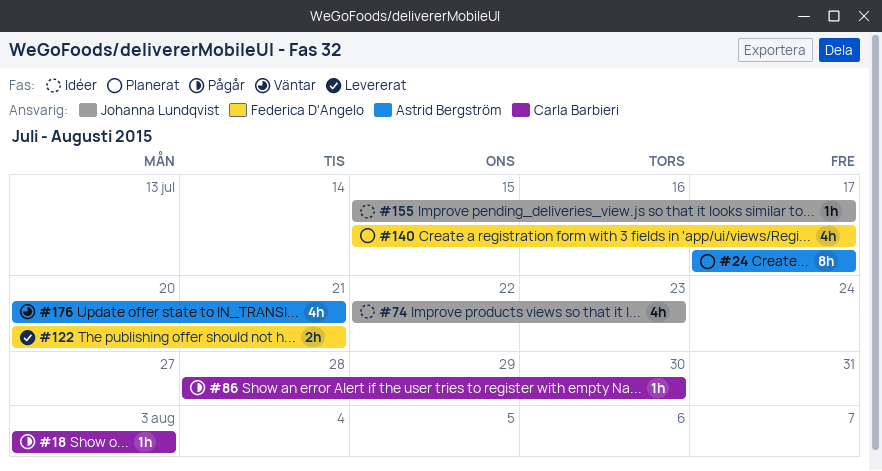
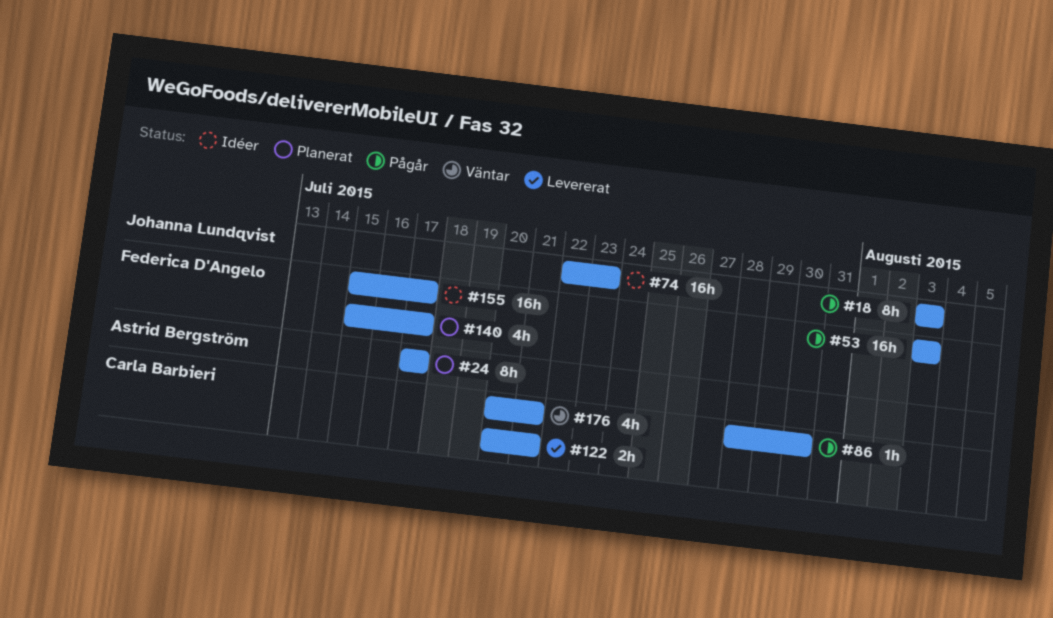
#18, owner: Carla Barbieri -> Johanna Lundqvist
#18, estimate: 1h -> 8h
#53: none -> present
#74, estimate: 4h -> 16h
#122, owner: Federica D'Angelo -> Carla Barbieri
#155, owner: Johanna Lundqvist -> Federica D'Angelo
#155, estimate: 1h -> 16h
#176, owner: Astrid Bergström -> Carla Barbieri

